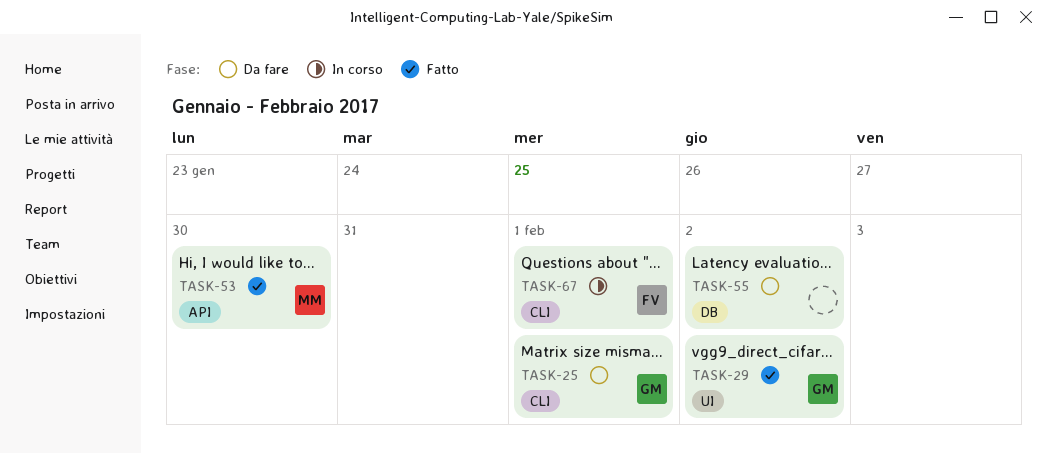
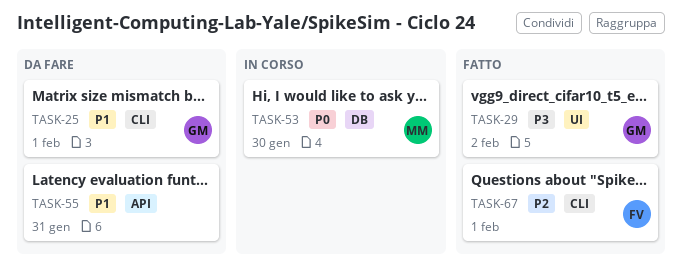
TASK-53, status: Fatto -> In corso
TASK-53, label: API -> DB
TASK-55, label: DB -> API
TASK-55, due: Feb 2 -> Jan 31
TASK-67, status: In corso -> Fatto

